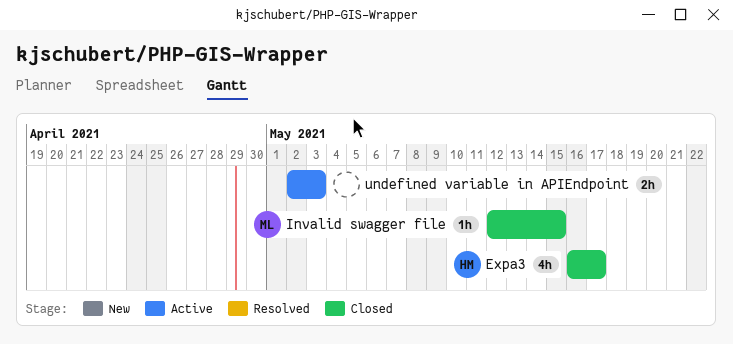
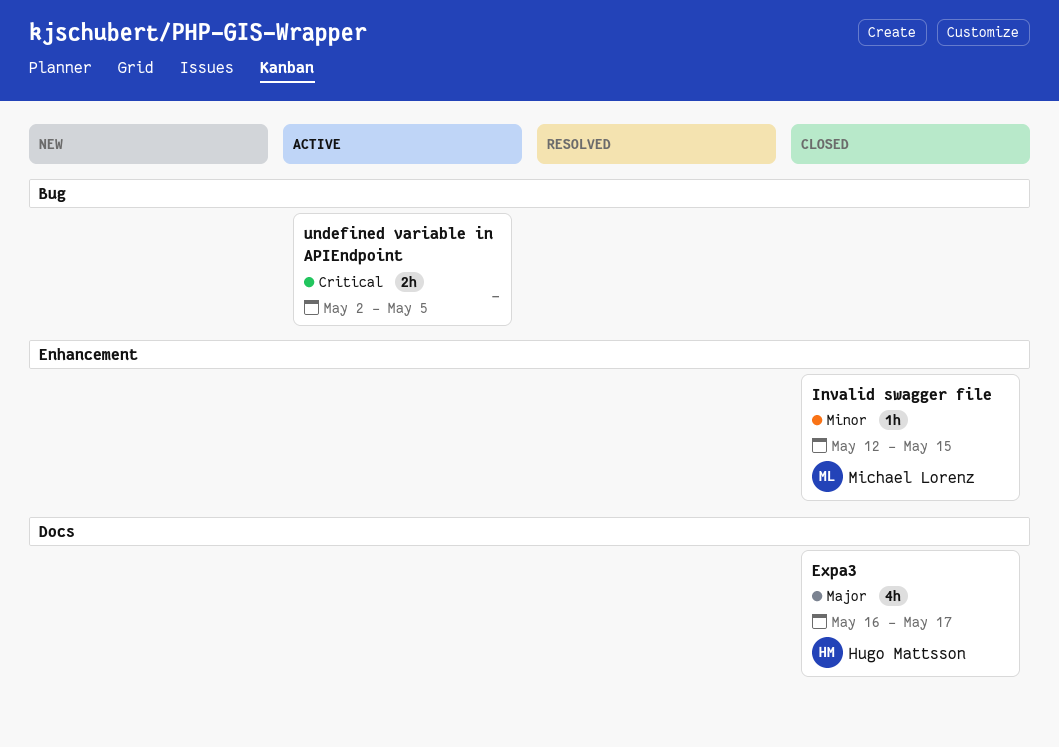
undefined variable in APIEndpoint, due: May 3 -> May 5

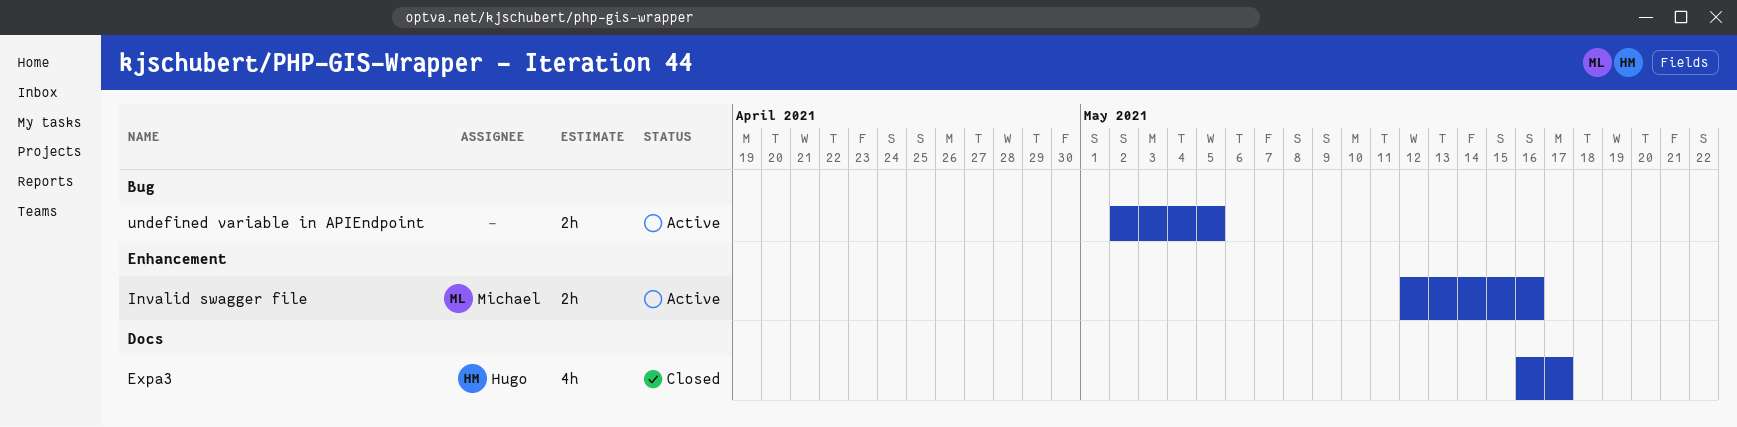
Invalid swagger file, status: Closed -> Active
Invalid swagger file, estimate: 1h -> 2h
Invalid swagger file, due: May 15 -> May 16

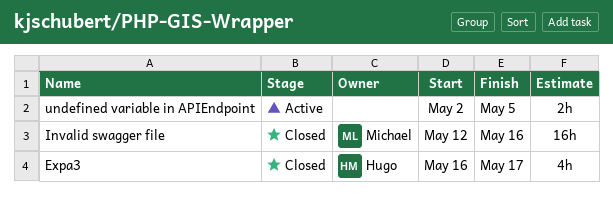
Invalid swagger file, status: Active -> Closed
Invalid swagger file, estimate: 2h -> 16h

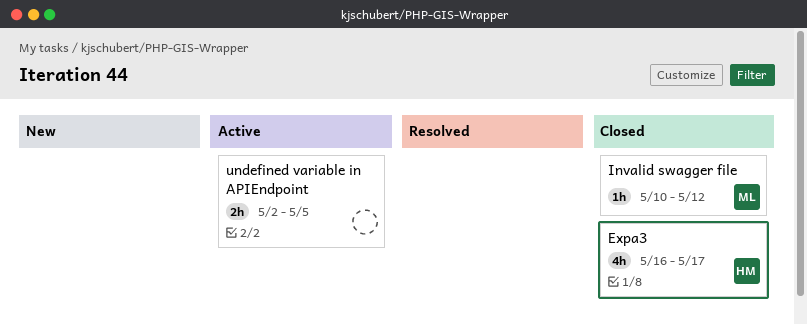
Invalid swagger file, estimate: 16h -> 1h
Invalid swagger file, start: May 12 -> May 10
Invalid swagger file, due: May 16 -> May 12

